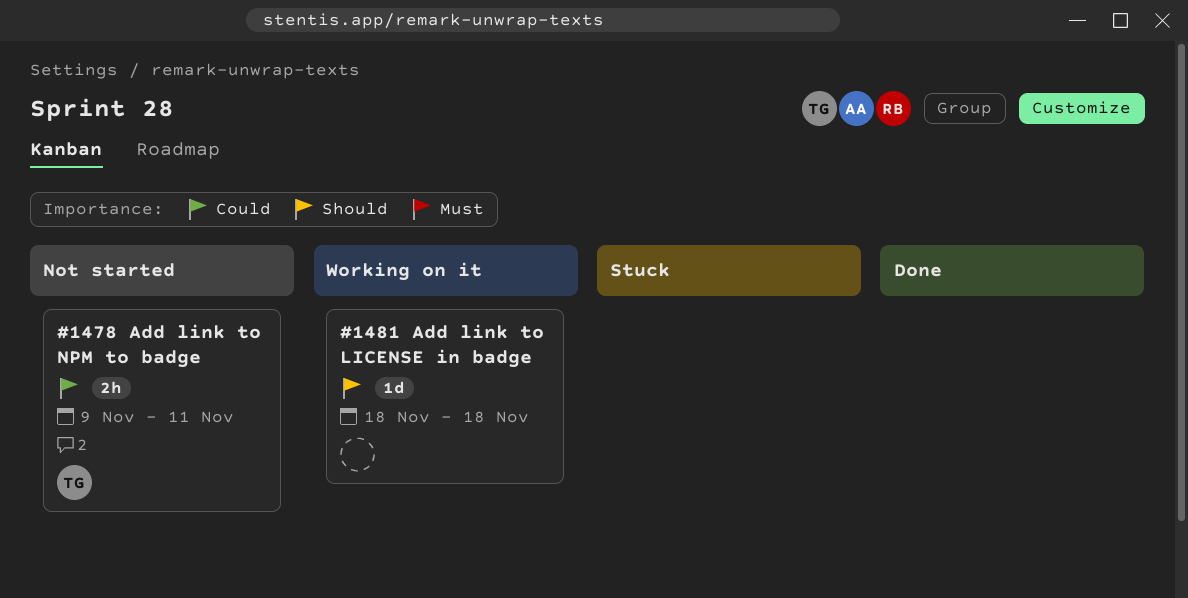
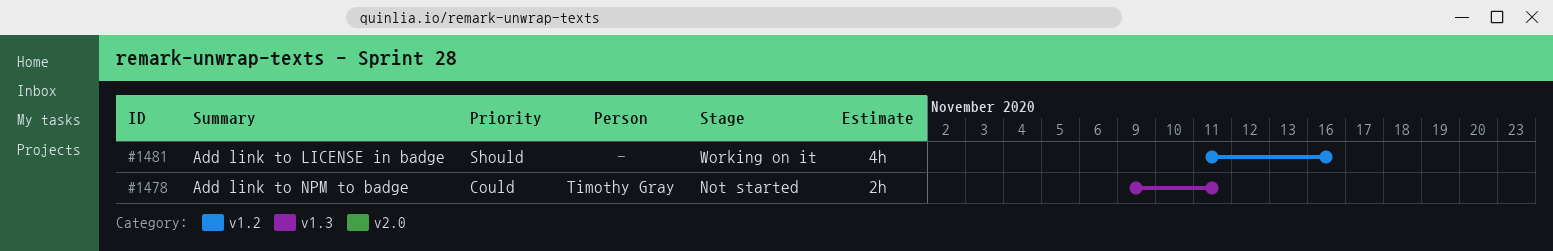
#1481, estimate: 1d -> 4h
#1481, start: Nov 18 -> Nov 11
#1481, due: Nov 18 -> Nov 16

